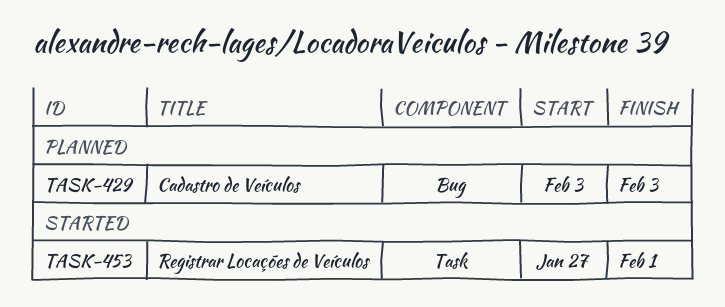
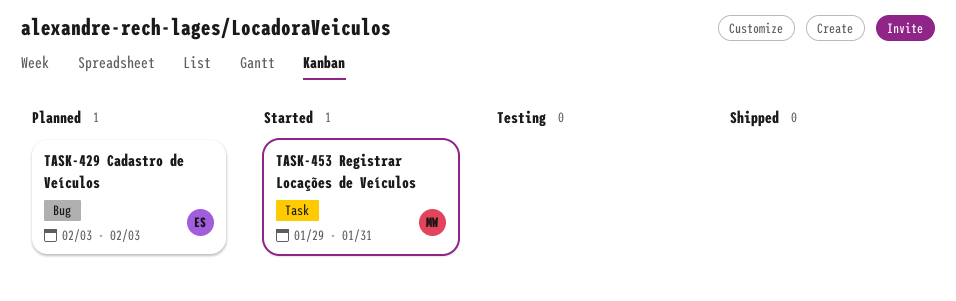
TASK-453, start: Jan 27 -> Jan 29
TASK-453, due: Feb 1 -> Jan 31

